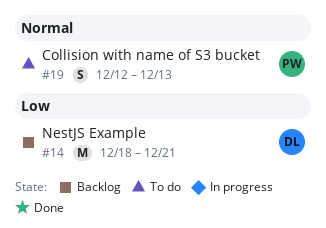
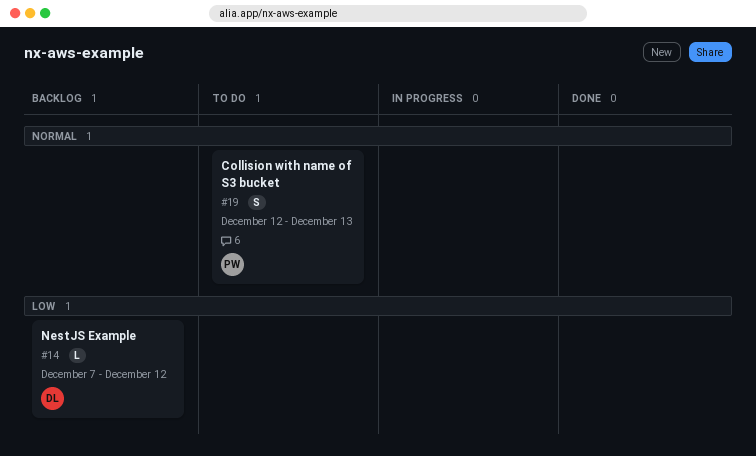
#14, estimate: M -> L
#14, start: Dec 18 -> Dec 7
#14, due: Dec 21 -> Dec 12

